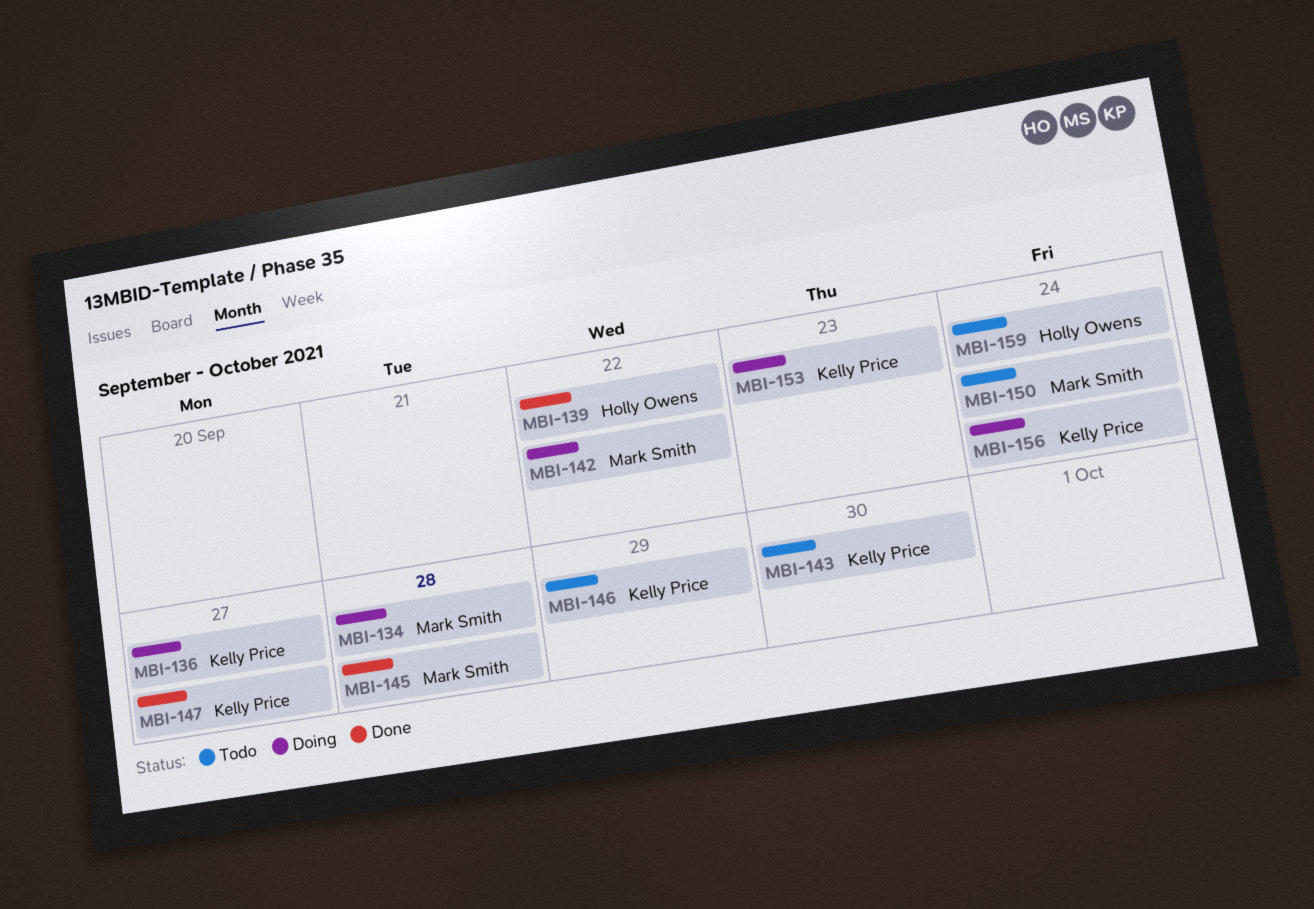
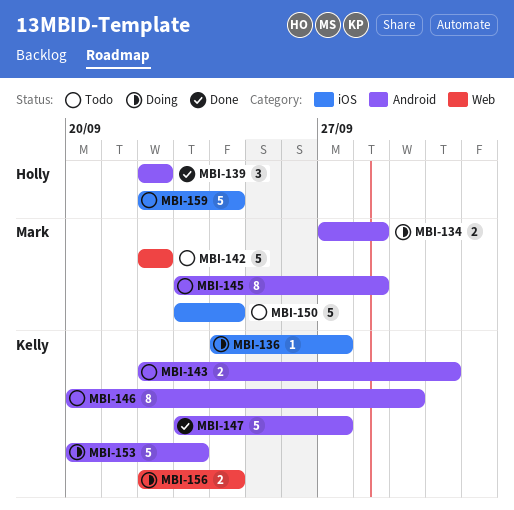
MBI-142, status: Doing -> Todo
MBI-145, status: Done -> Todo

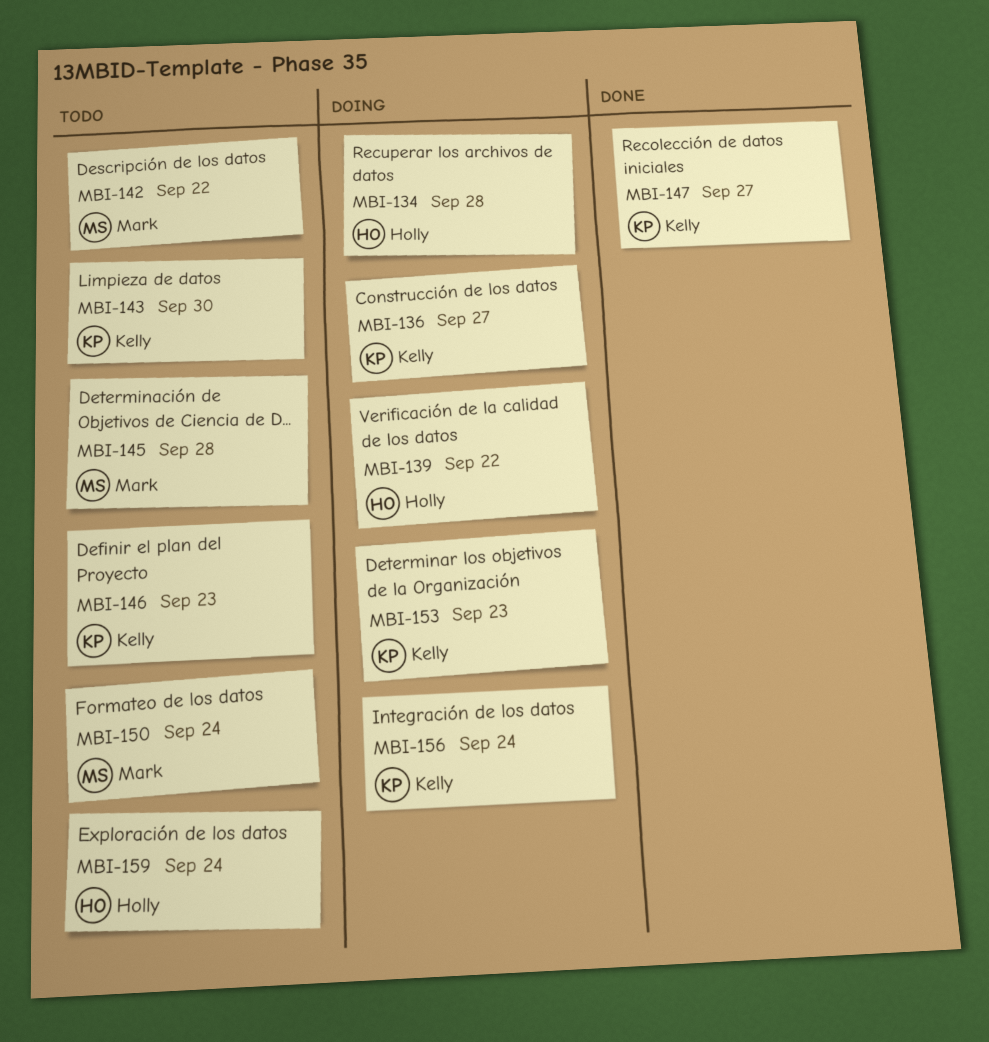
MBI-134, owner: Mark -> Holly
MBI-139, status: Done -> Doing
MBI-146, due: Sep 29 -> Sep 23

